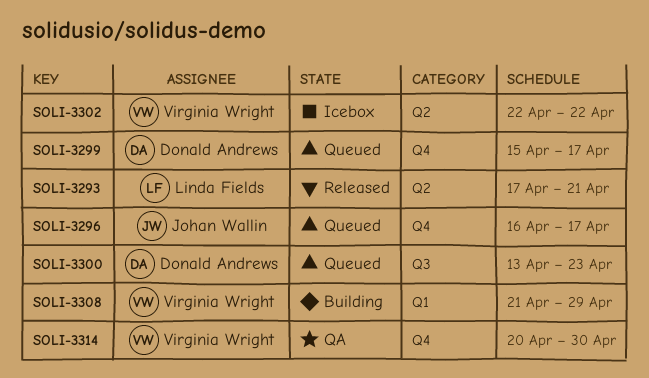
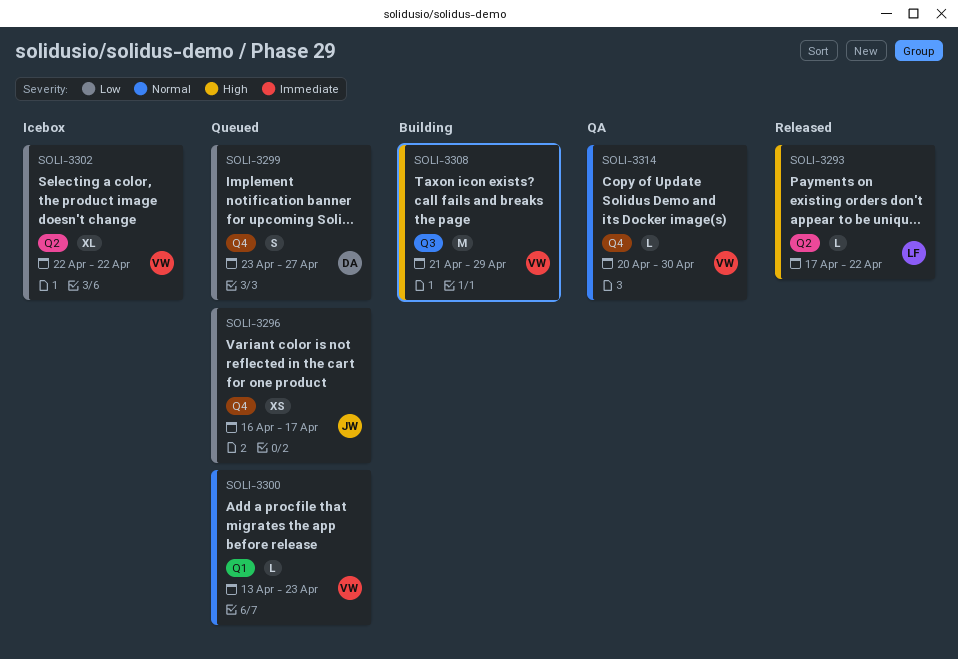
SOLI-3293, due: Apr 21 -> Apr 22
SOLI-3299, start: Apr 15 -> Apr 23
SOLI-3299, due: Apr 17 -> Apr 27
SOLI-3300, owner: Donald Andrews -> Virginia Wright
SOLI-3300, label: Q3 -> Q1
SOLI-3308, label: Q1 -> Q3

